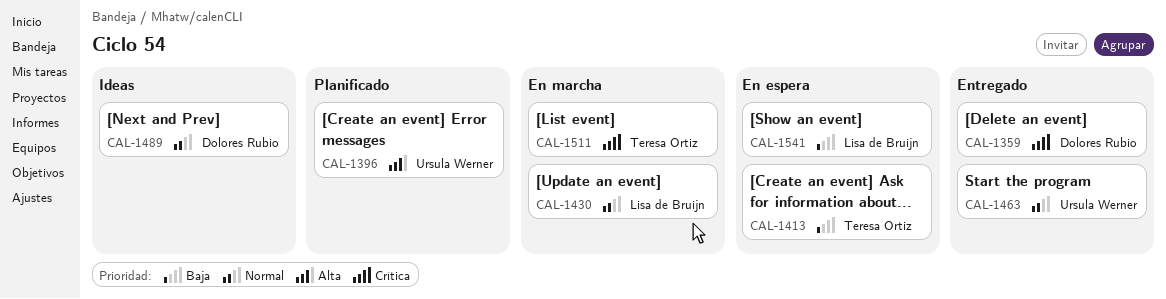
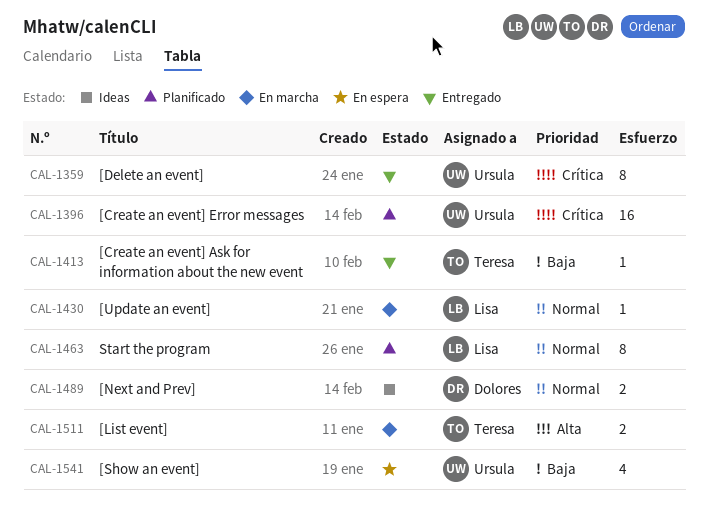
CAL-1359, owner: Dolores Rubio -> Ursula Werner
CAL-1396, priority: Alta -> Crítica
CAL-1413, status: En espera -> Entregado
CAL-1463, status: Entregado -> Planificado
CAL-1463, owner: Ursula Werner -> Lisa de Bruijn
CAL-1511, priority: Crítica -> Alta
CAL-1541, owner: Lisa de Bruijn -> Ursula Werner

